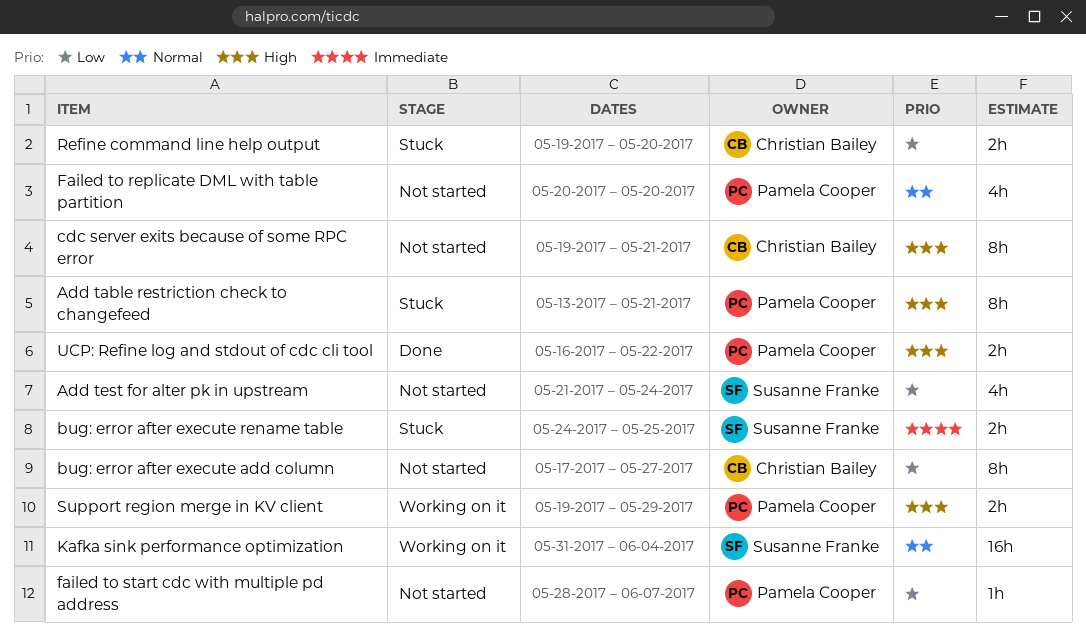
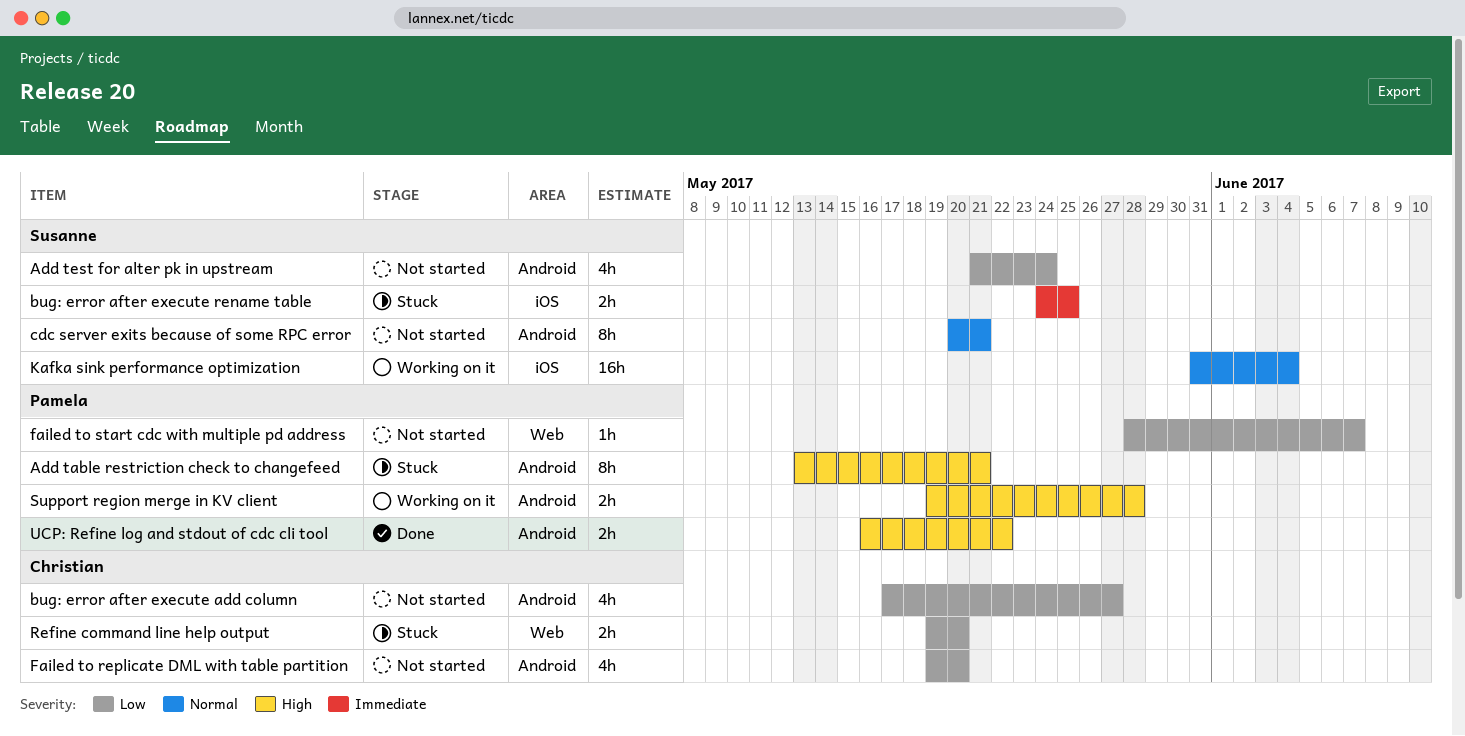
bug: error after execute add column, estimate: 8h -> 4h
cdc server exits because of some RPC error, owner: Christian Bailey -> Susanne Franke
cdc server exits because of some RPC error, priority: High -> Normal
cdc server exits because of some RPC error, start: May 19 -> May 20
Failed to replicate DML with table partition, owner: Pamela Cooper -> Christian Bailey
Failed to replicate DML with table partition, priority: Normal -> Low
Failed to replicate DML with table partition, start: May 20 -> May 19
Support region merge in KV client, due: May 29 -> May 28

